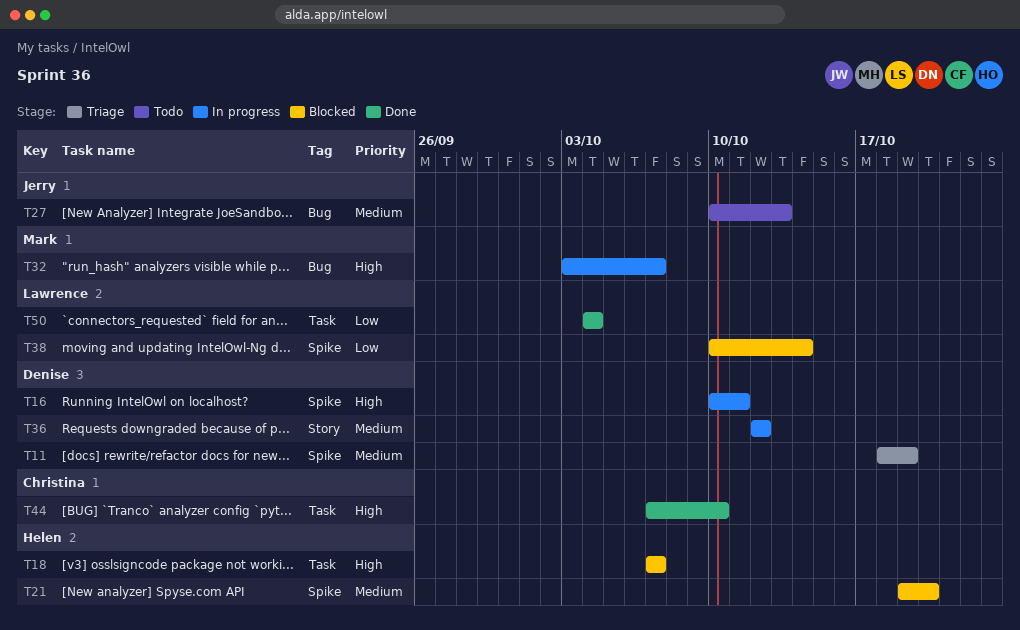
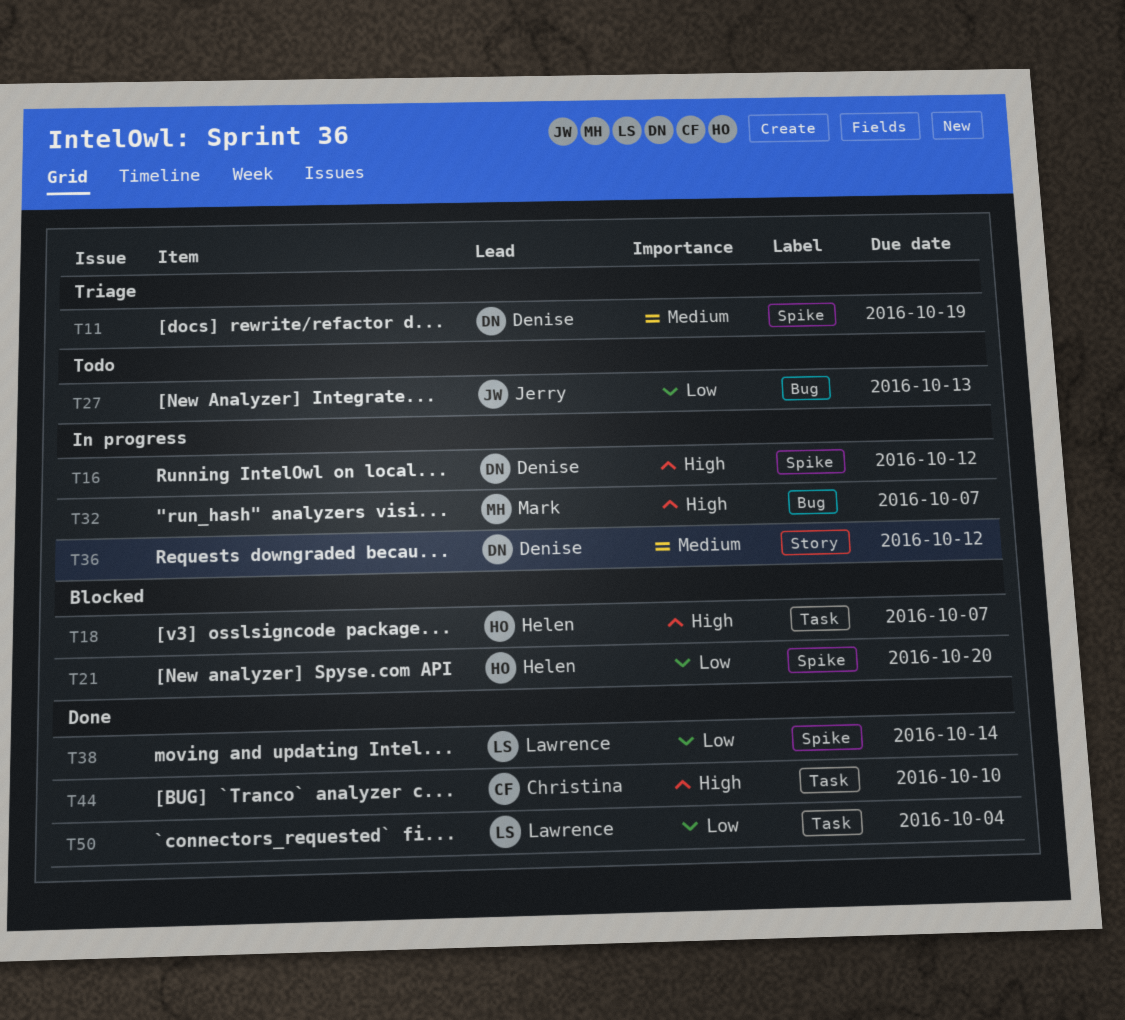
T16, due: Oct 11 -> Oct 12
T21, priority: Medium -> Low
T27, priority: Medium -> Low
T38, status: Blocked -> Done

